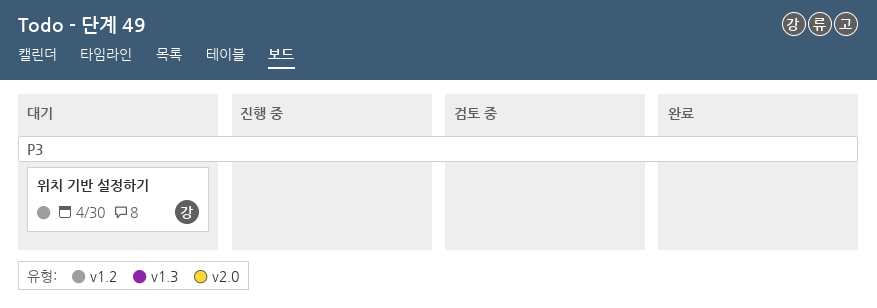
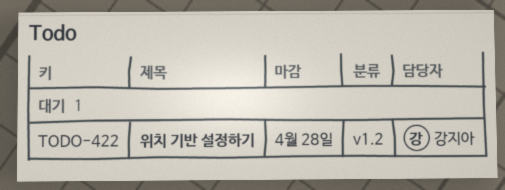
위치 기반 설정하기, due: Apr 30 -> Apr 28

